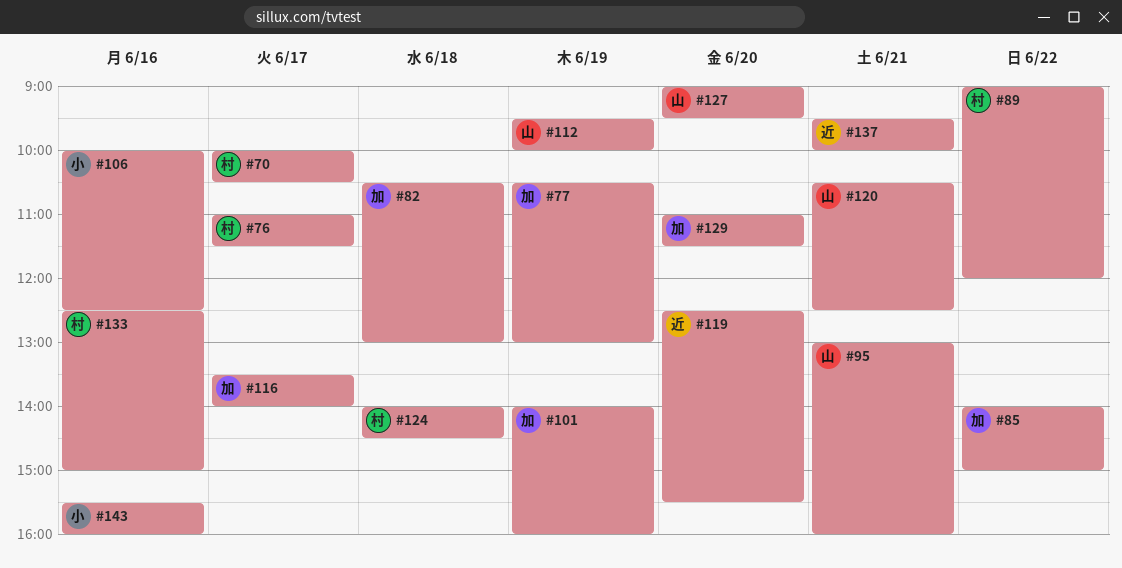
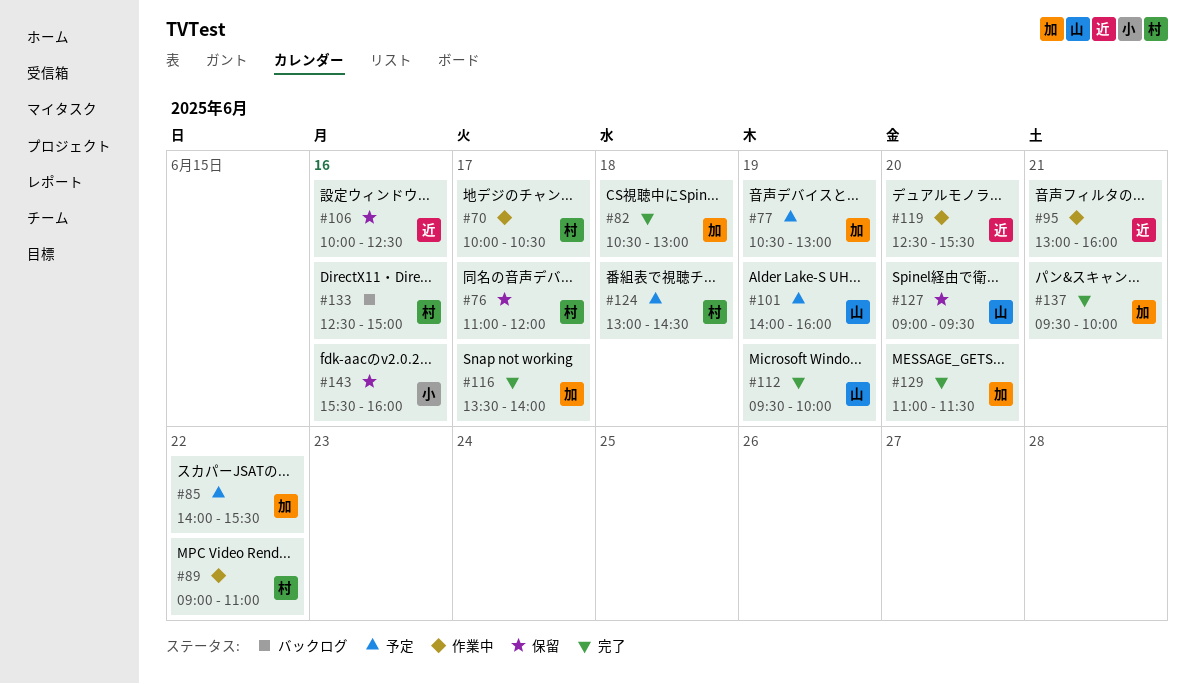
#76, ends: 11:30 -> 12:00
#85, ends: 15:00 -> 15:30
#89, ends: 12:00 -> 11:00
#95, owner: 山 -> 近
#101, owner: 加 -> 山
#106, owner: 小 -> 近
#120: present -> none
#124, begins: 14:00 -> 13:00
#137, owner: 近 -> 加

